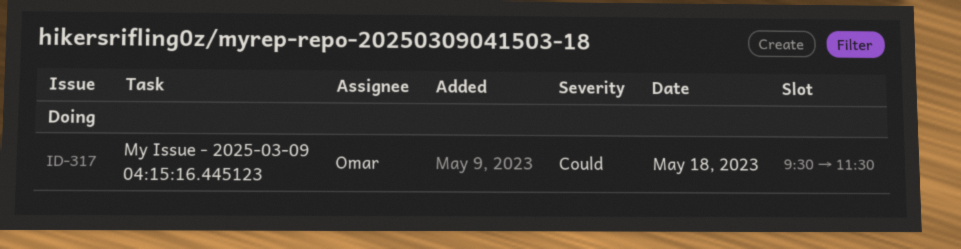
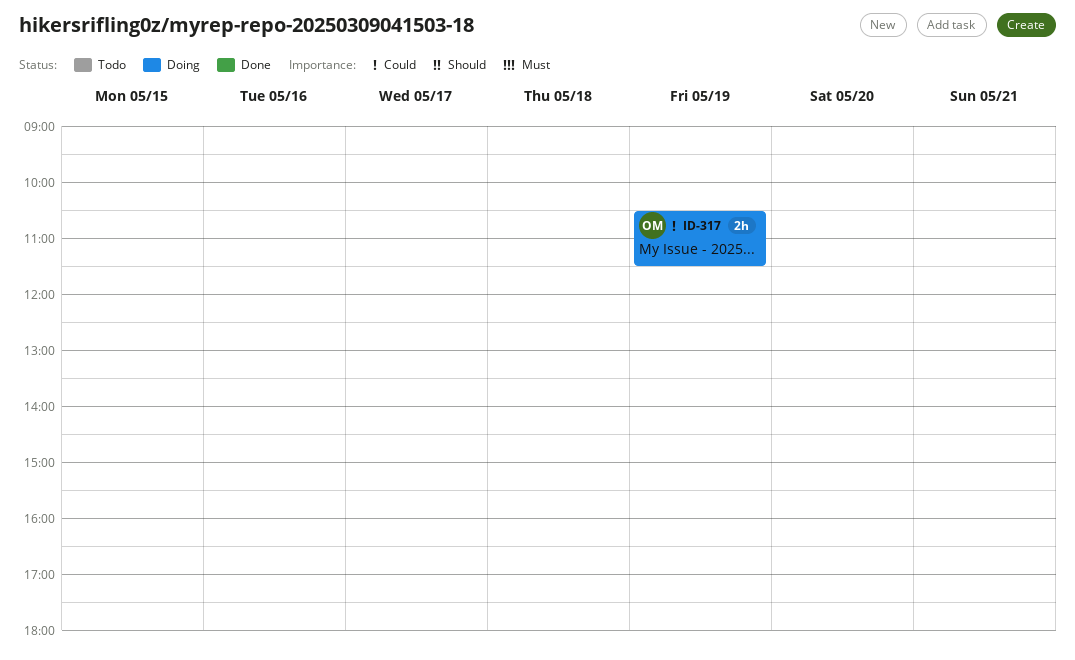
ID-317, day: May 18 -> May 19
ID-317, begins: 09:30 -> 10:30

